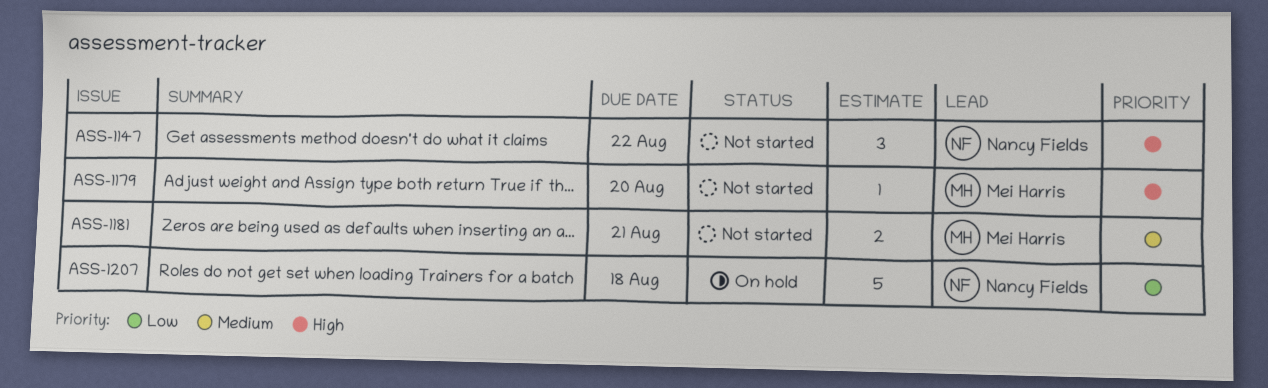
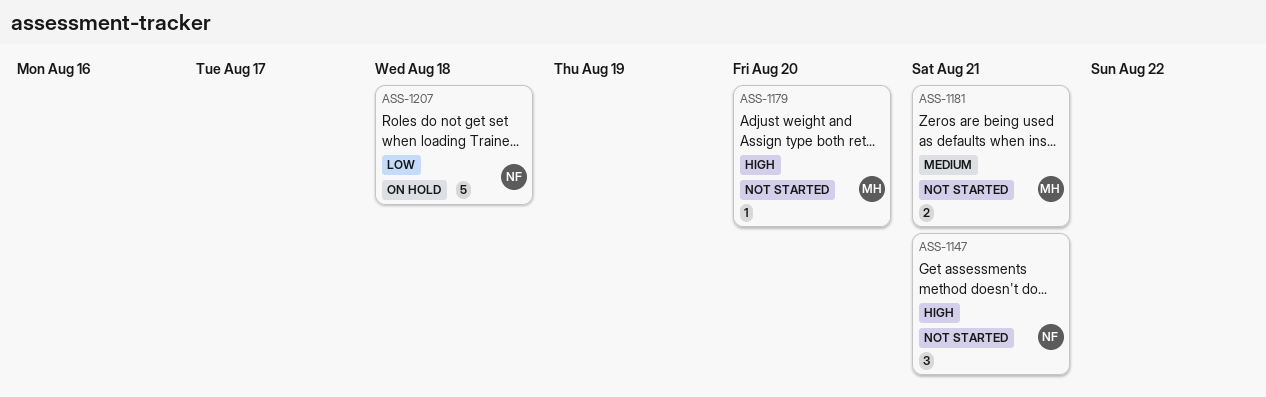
ASS-1147, due: Aug 22 -> Aug 21

